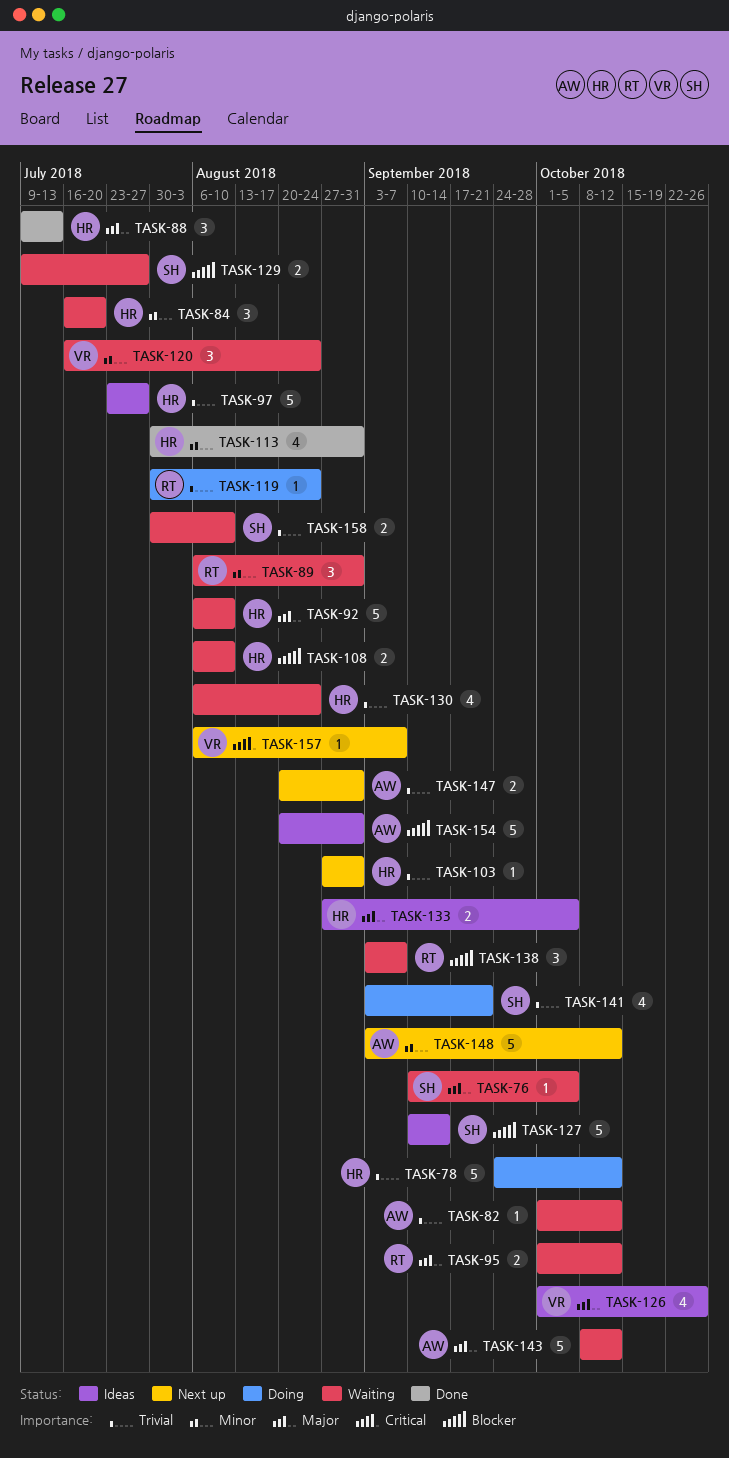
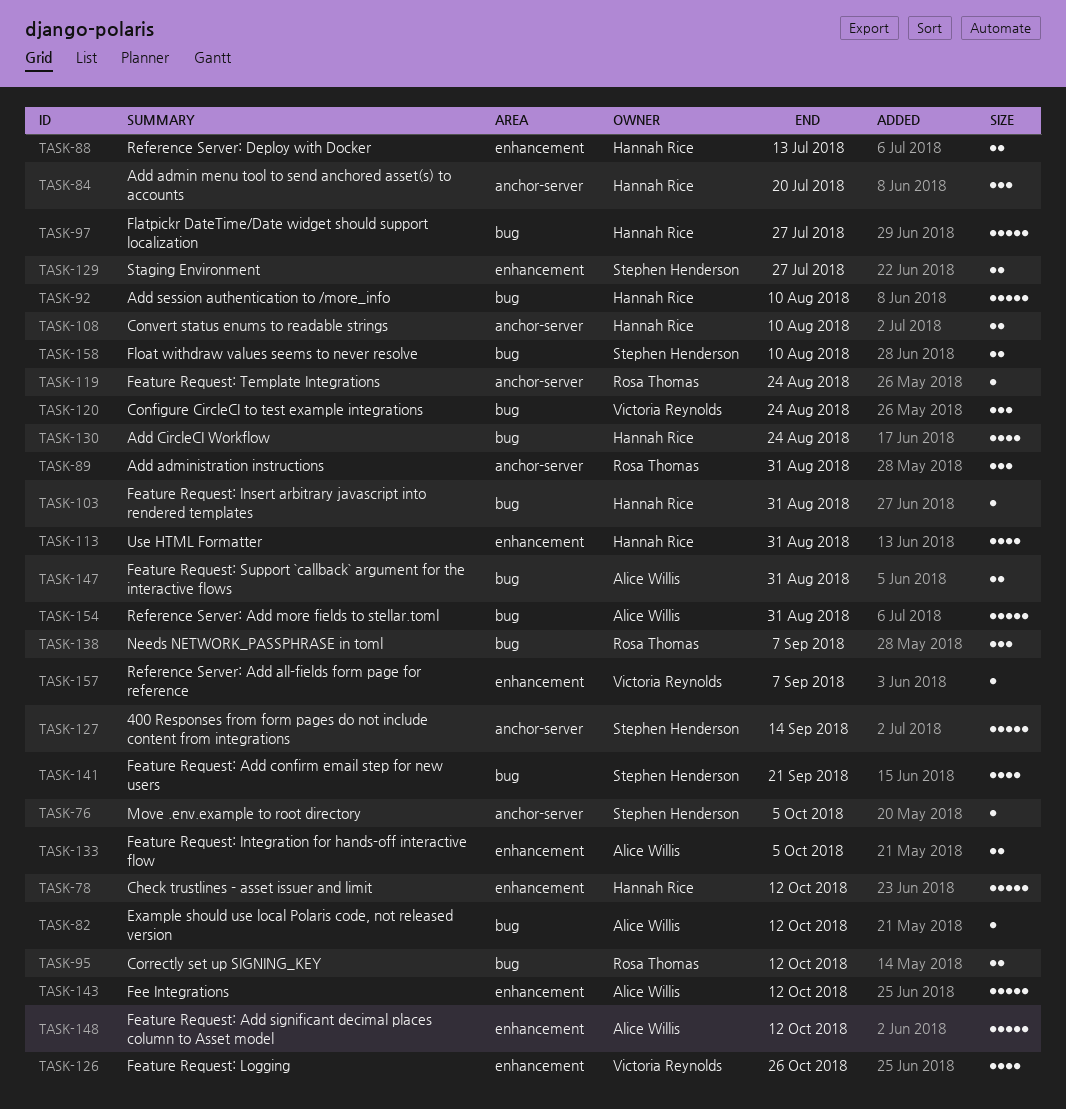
TASK-88, estimate: 3 -> 2
TASK-133, owner: Hannah Rice -> Alice Willis

